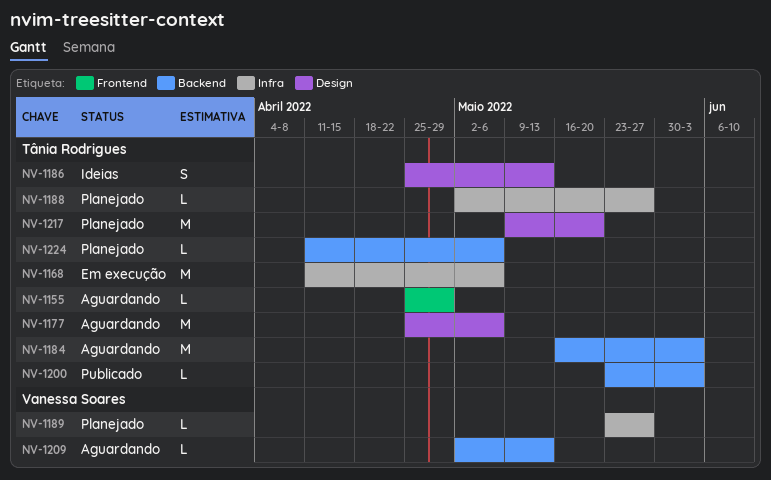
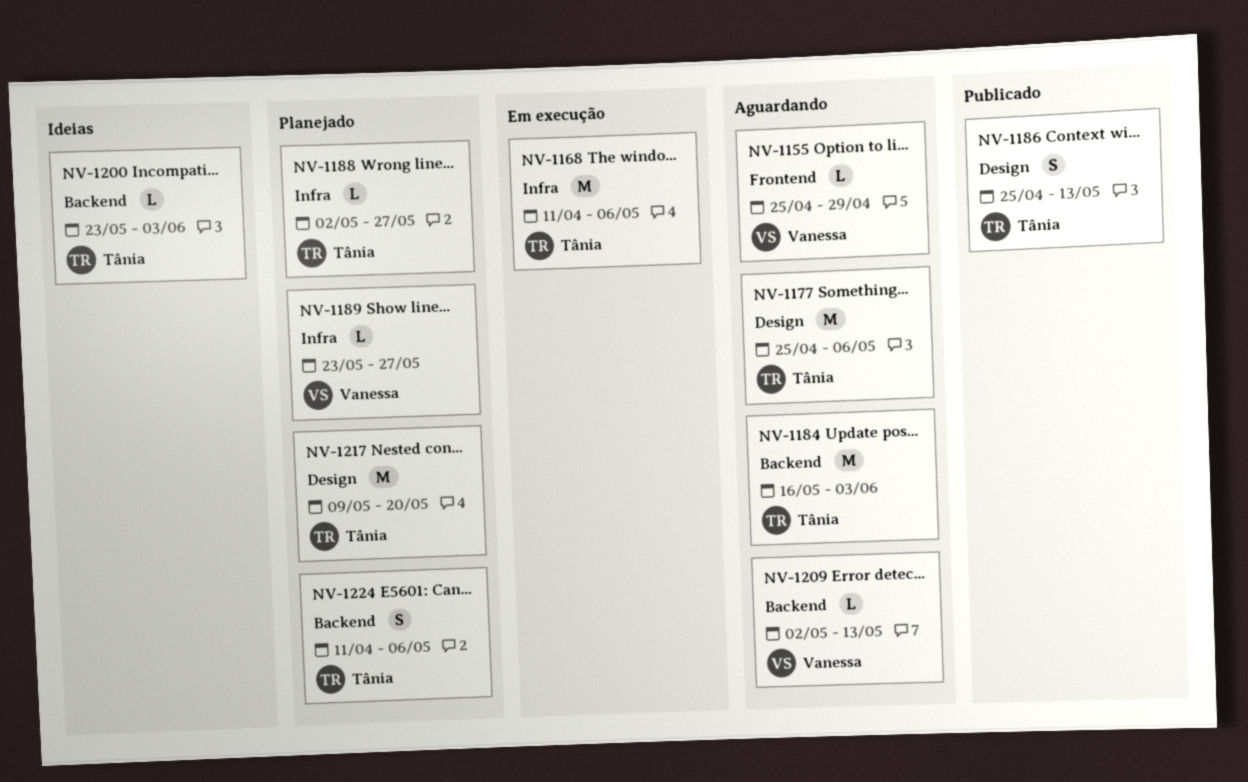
NV-1155, owner: Tânia Rodrigues -> Vanessa Soares
NV-1186, status: Ideias -> Publicado
NV-1200, status: Publicado -> Ideias
NV-1224, estimate: L -> S

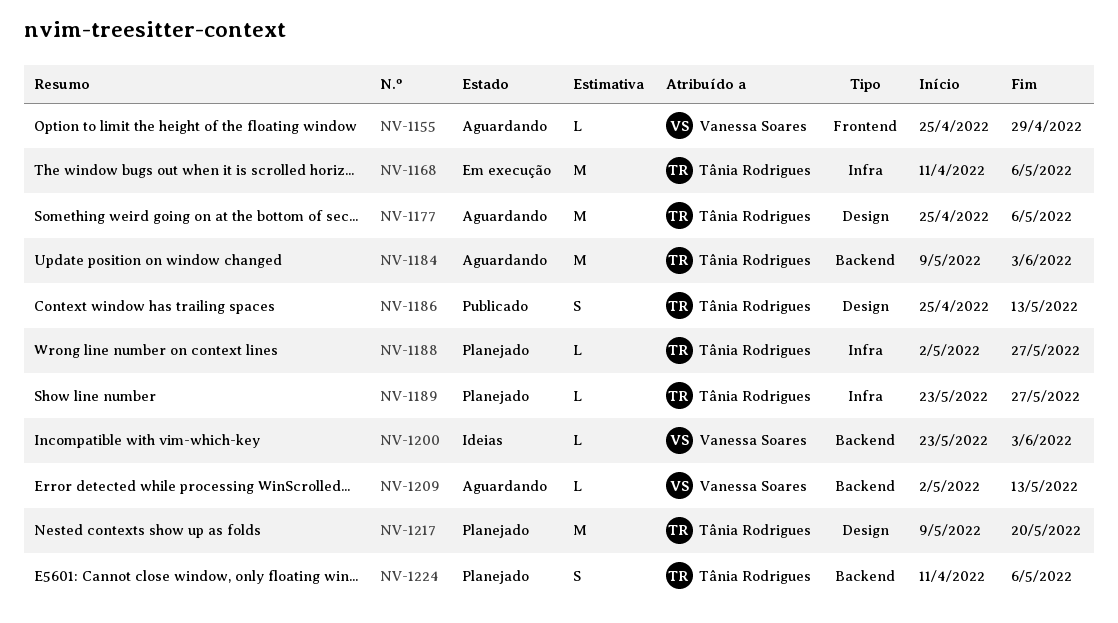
NV-1184, start: May 16 -> May 9
NV-1189, owner: Vanessa Soares -> Tânia Rodrigues
NV-1200, owner: Tânia Rodrigues -> Vanessa Soares

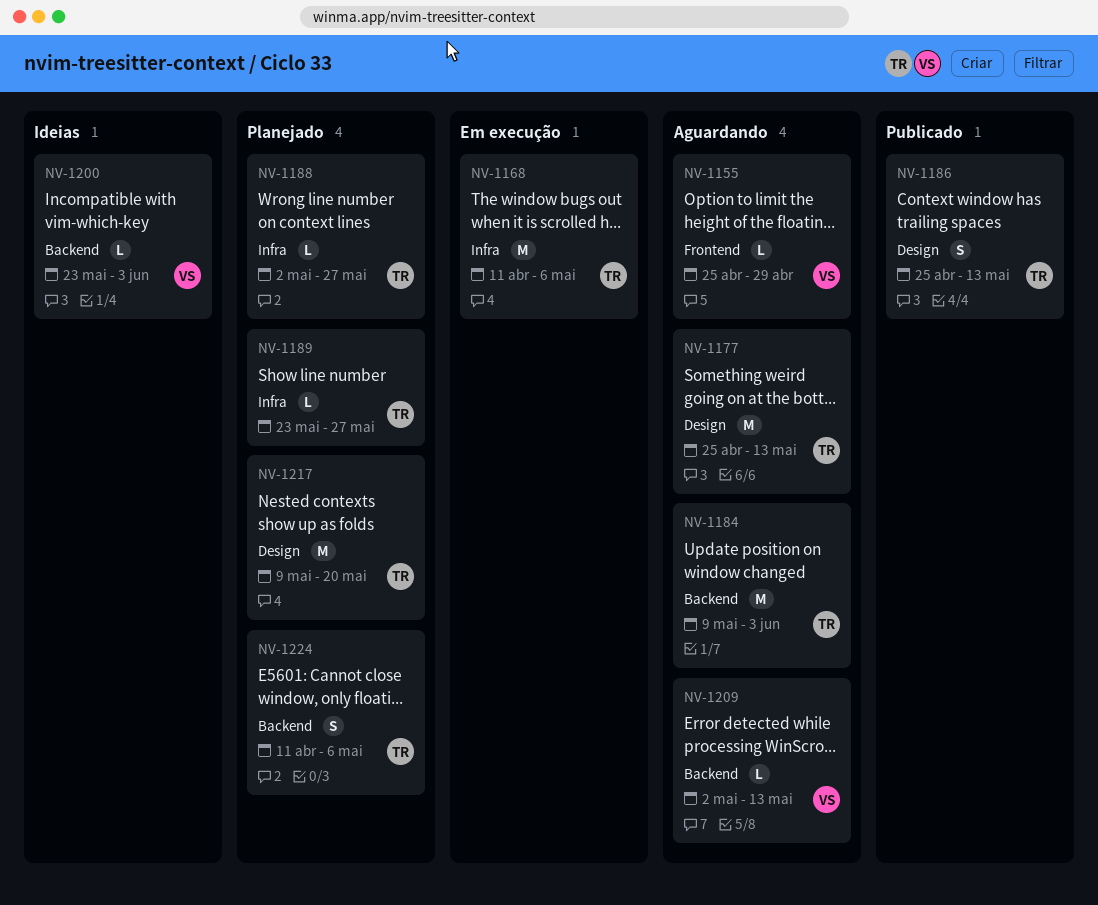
NV-1177, due: May 6 -> May 13

